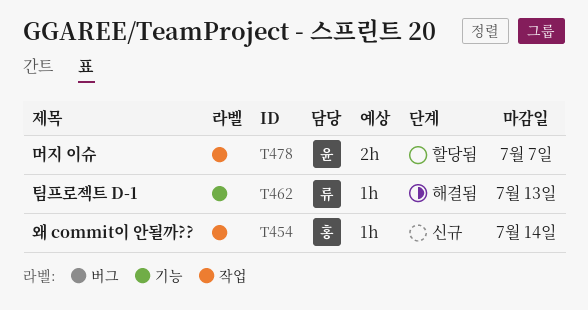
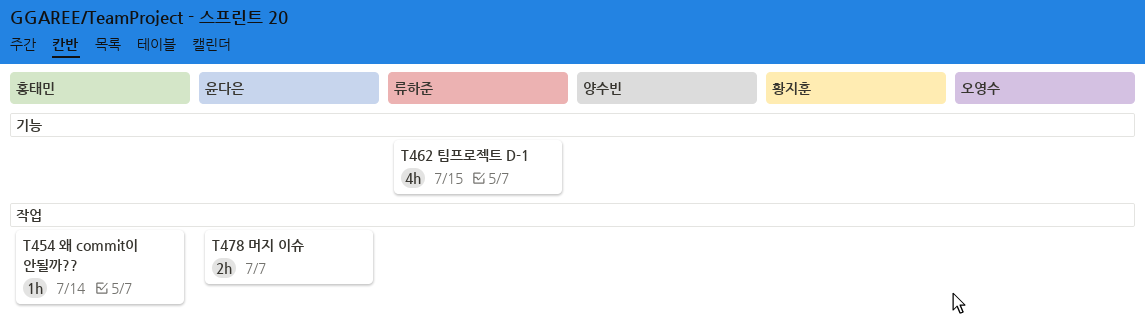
T462, estimate: 1h -> 4h
T462, due: Jul 13 -> Jul 15

